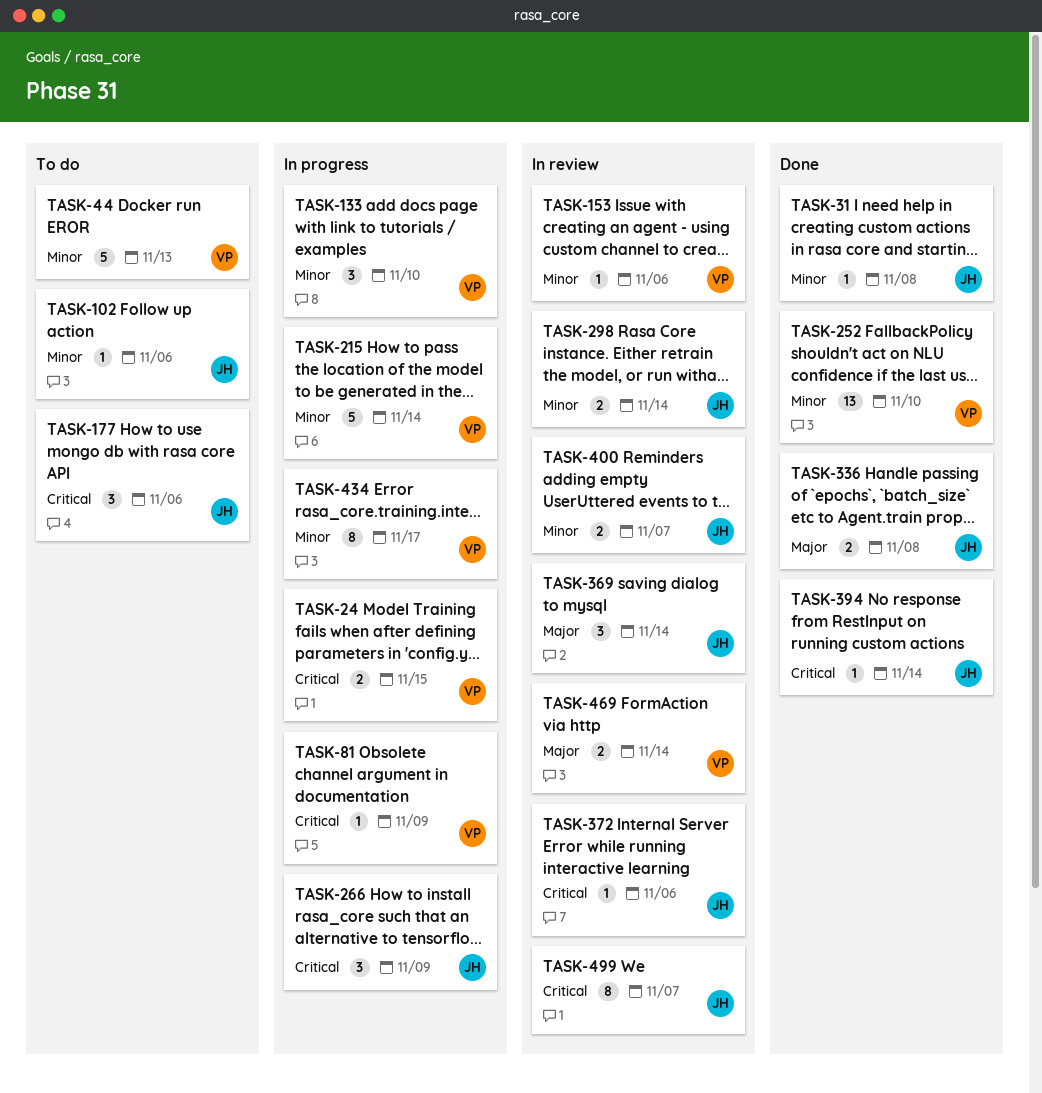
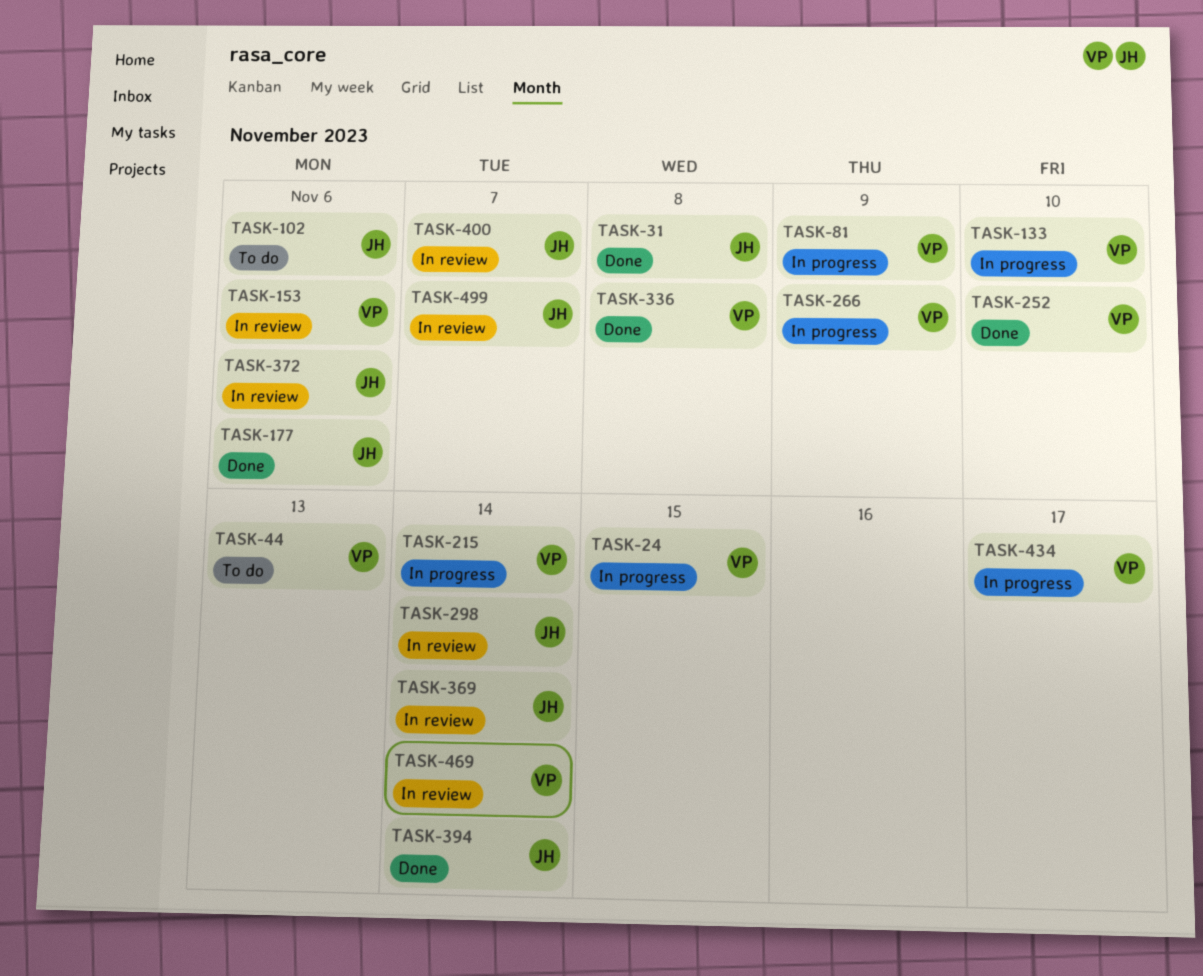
TASK-177, status: To do -> Done
TASK-266, owner: JH -> VP
TASK-336, owner: JH -> VP

